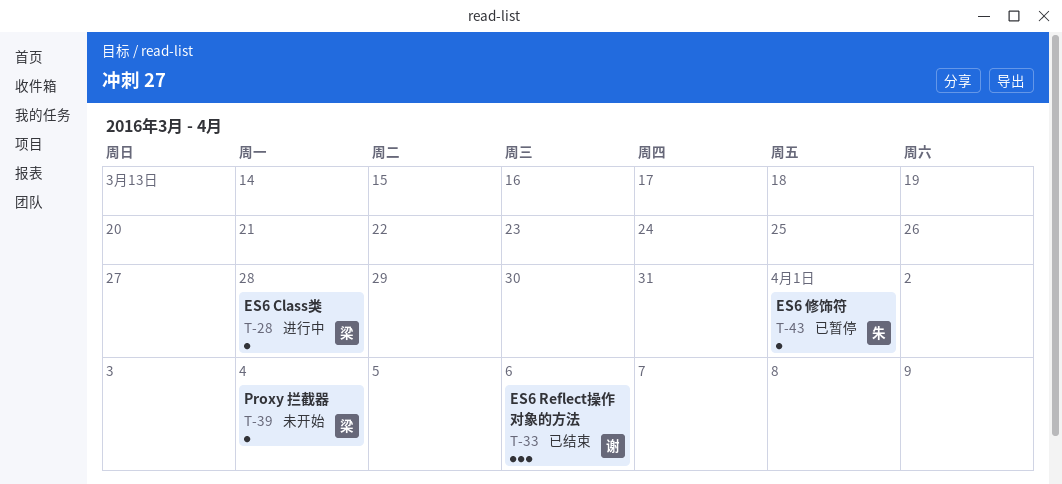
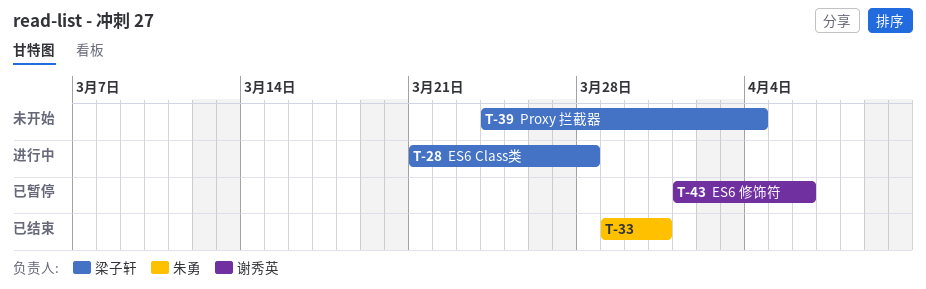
T-33, owner: 谢秀英 -> 朱勇
T-33, due: Apr 6 -> Mar 31
T-43, owner: 朱勇 -> 谢秀英
T-43, due: Apr 1 -> Apr 6

